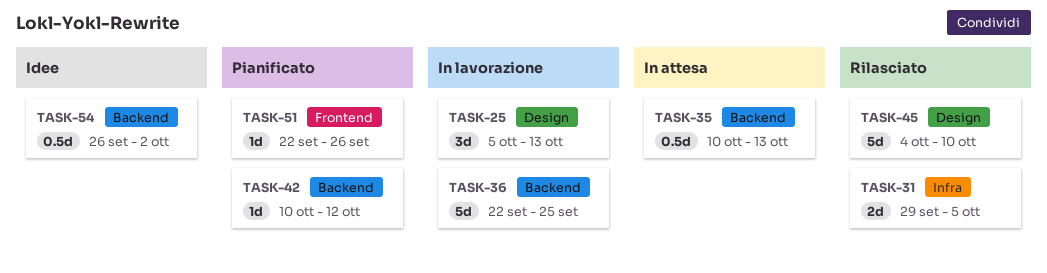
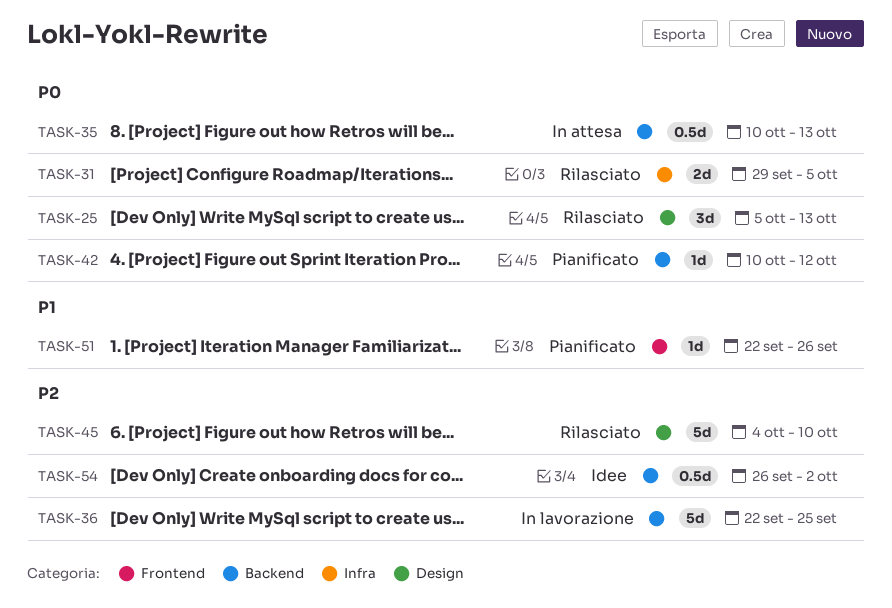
TASK-25, status: In lavorazione -> Rilasciato

